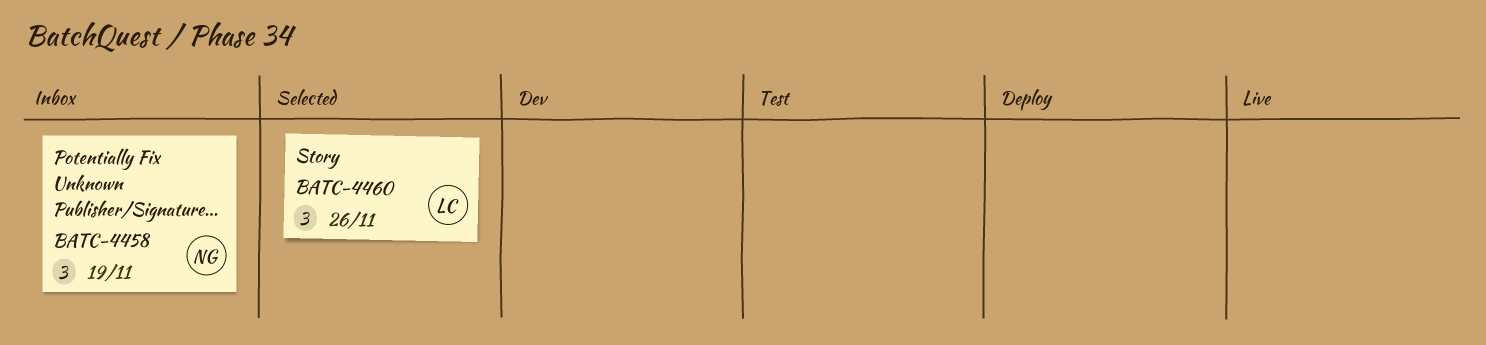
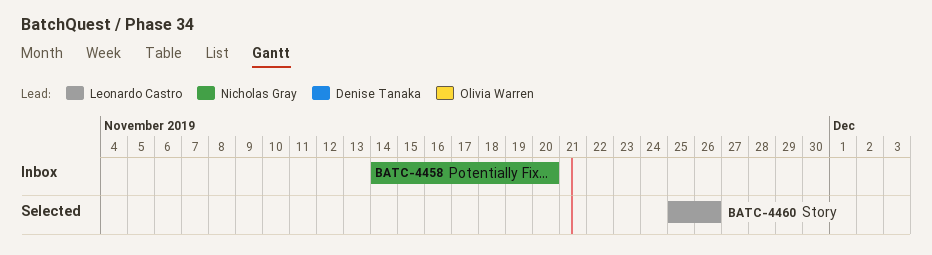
BATC-4458, due: Nov 19 -> Nov 20

